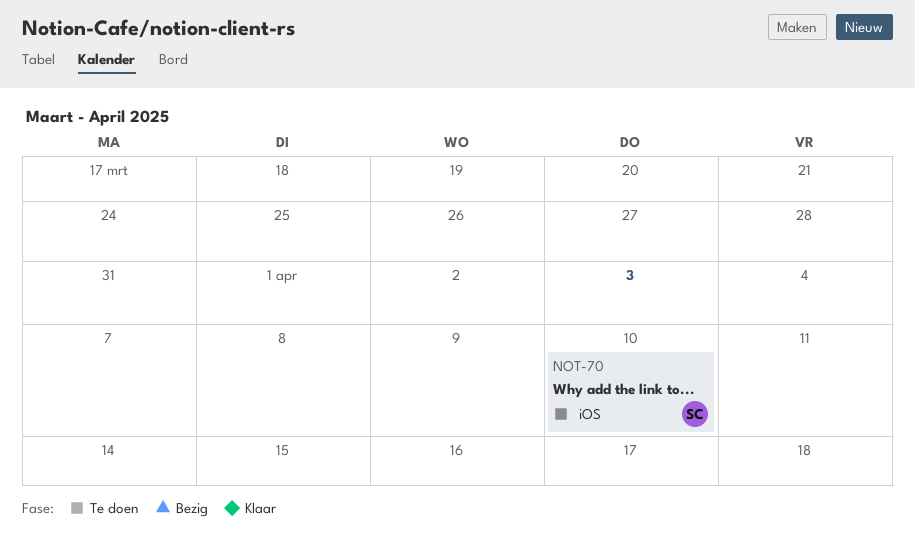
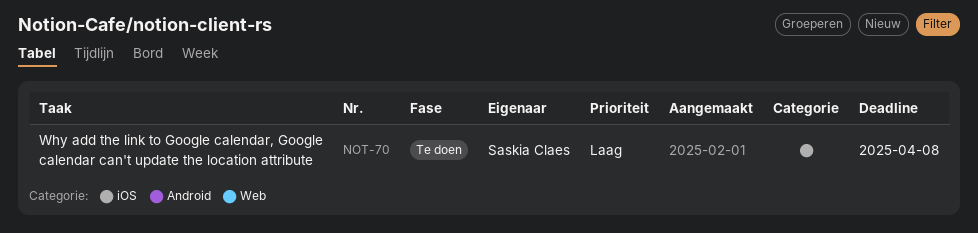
NOT-70, due: Apr 10 -> Apr 8

